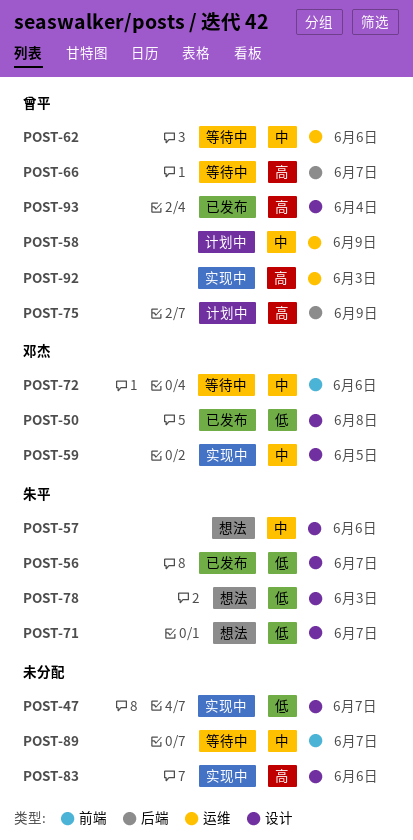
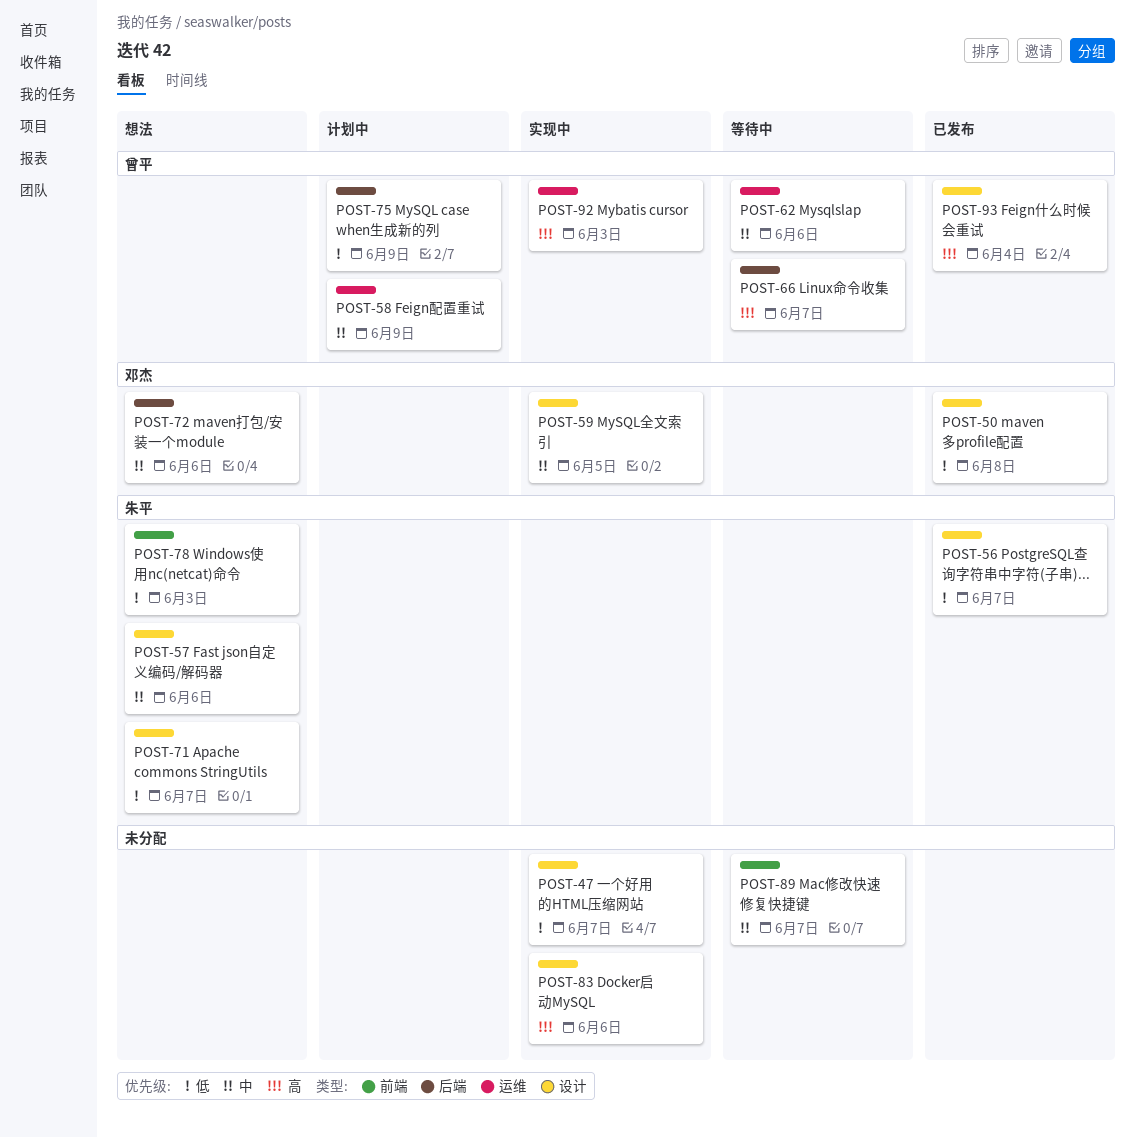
POST-72, status: 等待中 -> 想法
POST-72, label: 前端 -> 后端
POST-75, priority: 高 -> 低
POST-78, label: 设计 -> 前端

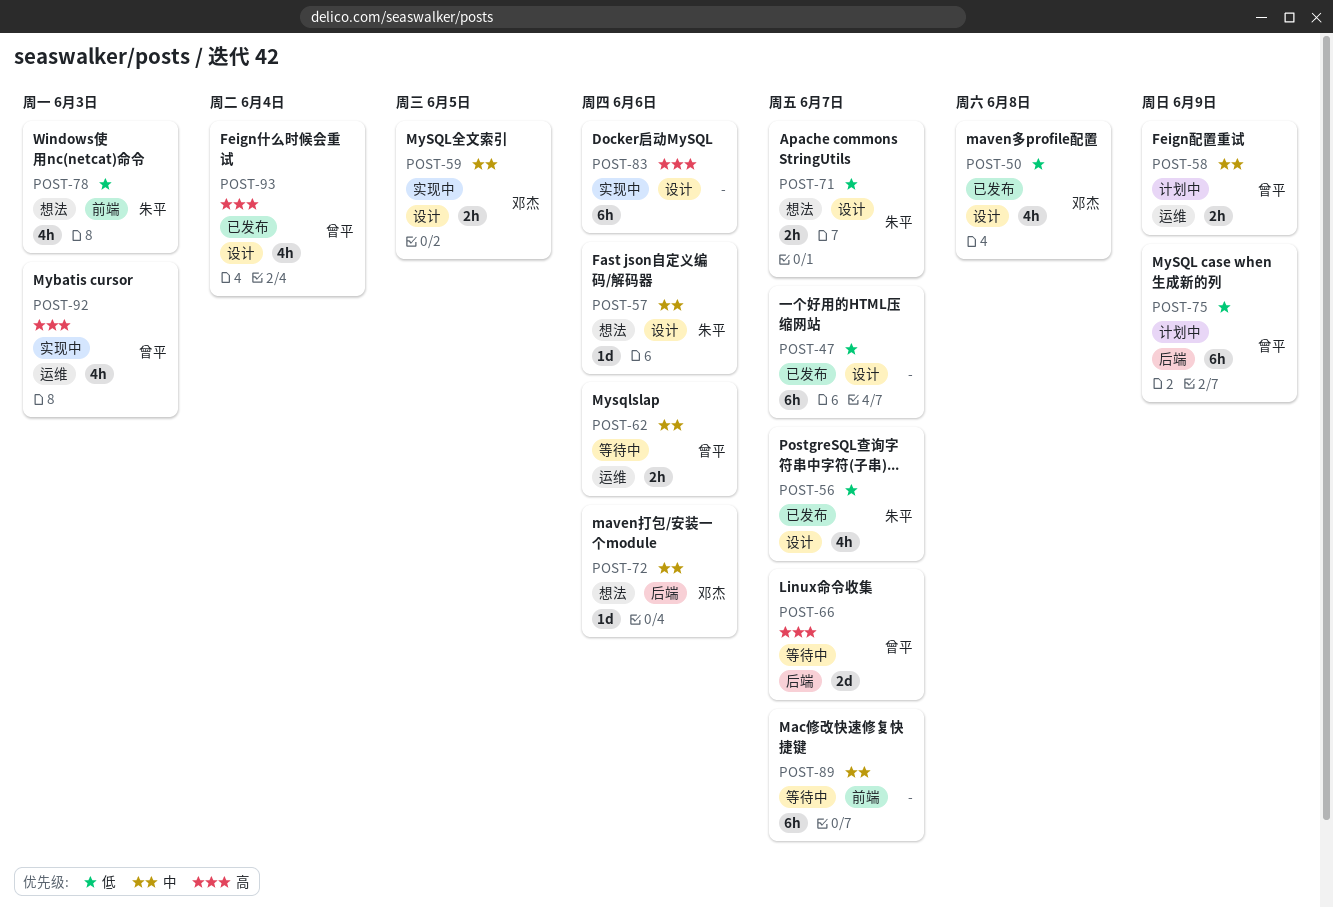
POST-47, status: 实现中 -> 已发布

